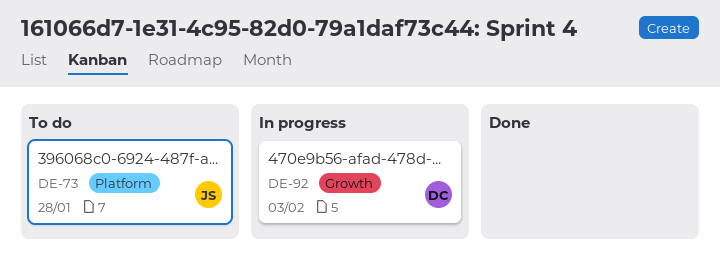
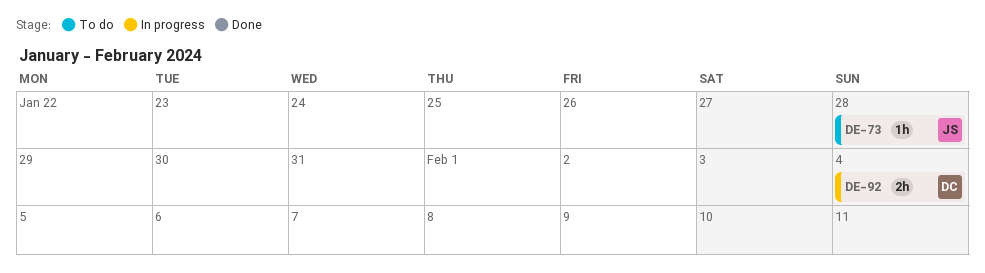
DE-92, due: Feb 3 -> Feb 4

